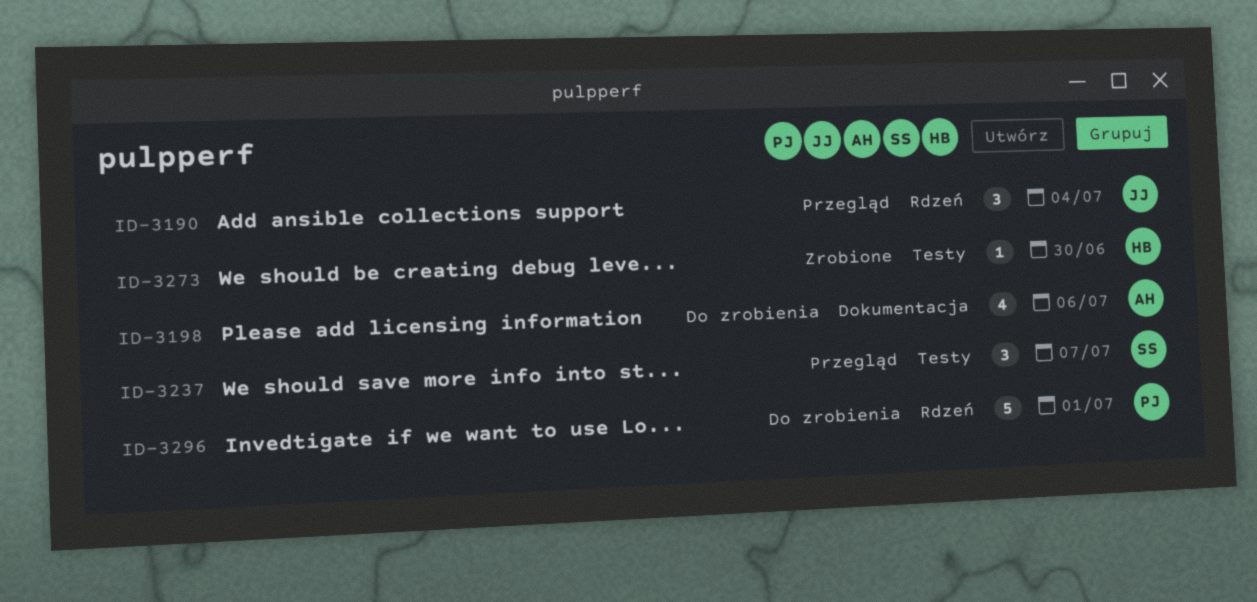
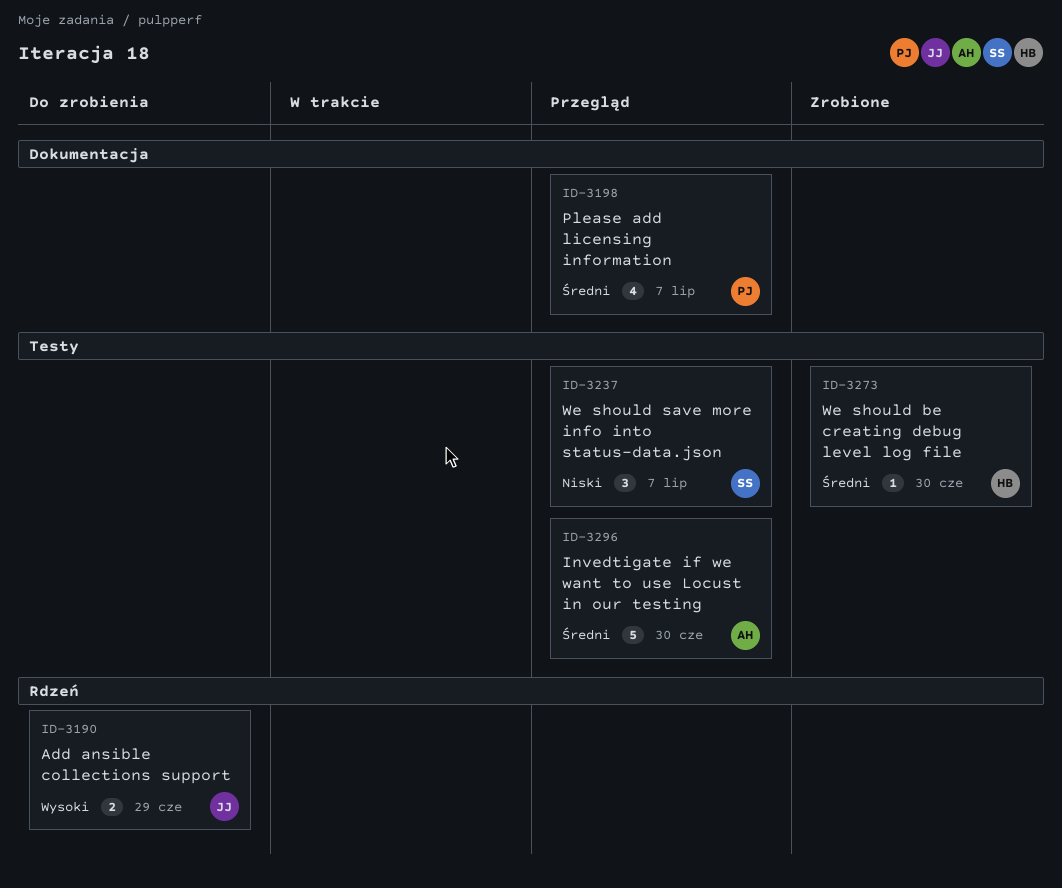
ID-3190, status: Przegląd -> Do zrobienia
ID-3190, estimate: 3 -> 2
ID-3190, due: Jul 4 -> Jun 29
ID-3198, status: Do zrobienia -> Przegląd
ID-3198, owner: AH -> PJ
ID-3198, due: Jul 6 -> Jul 7
ID-3296, status: Do zrobienia -> Przegląd
ID-3296, owner: PJ -> AH
ID-3296, label: Rdzeń -> Testy
ID-3296, due: Jul 1 -> Jun 30

